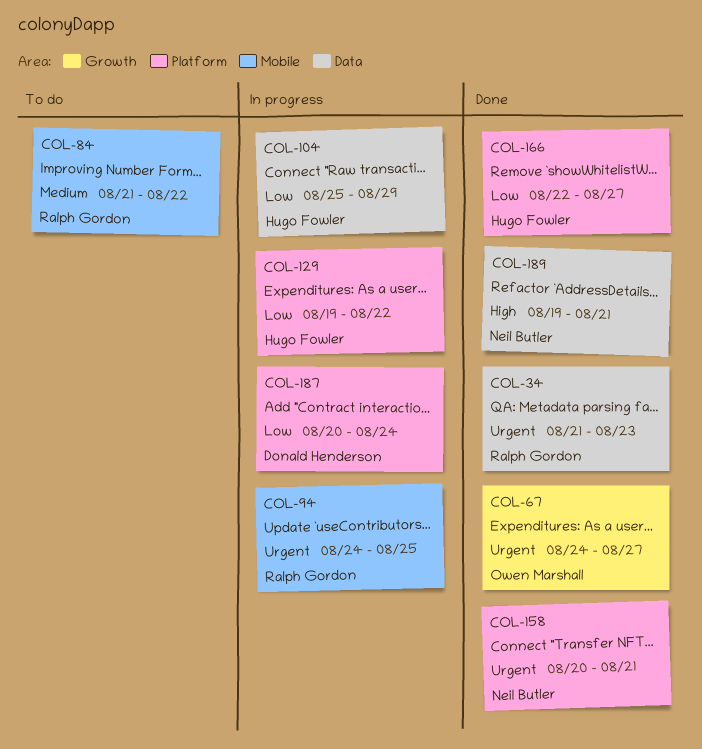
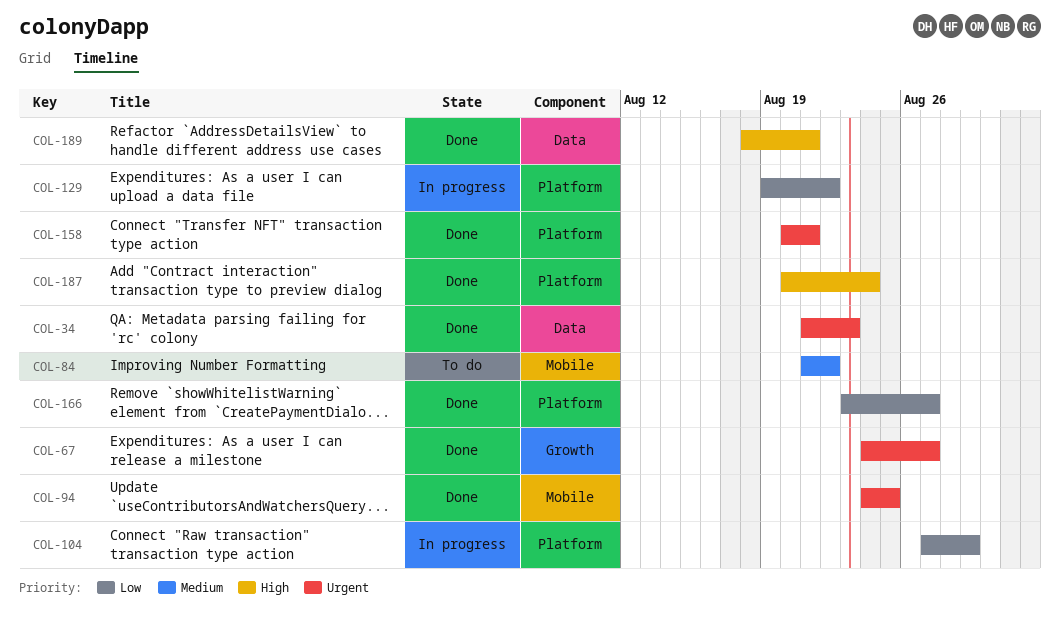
COL-94, status: In progress -> Done
COL-104, label: Data -> Platform
COL-104, start: Aug 25 -> Aug 27
COL-166, start: Aug 22 -> Aug 23
COL-187, status: In progress -> Done
COL-187, priority: Low -> High
COL-189, start: Aug 19 -> Aug 18

